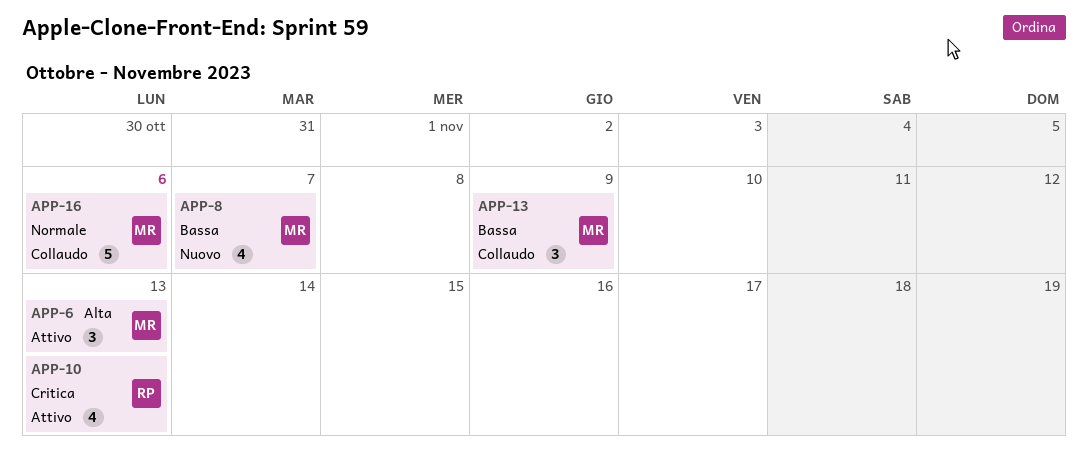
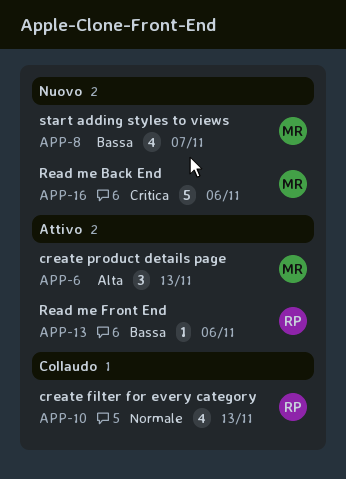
APP-10, status: Attivo -> Collaudo
APP-10, priority: Critica -> Normale
APP-13, status: Collaudo -> Attivo
APP-13, owner: MR -> RP
APP-13, estimate: 3 -> 1
APP-13, due: Nov 9 -> Nov 6
APP-16, status: Collaudo -> Nuovo
APP-16, priority: Normale -> Critica

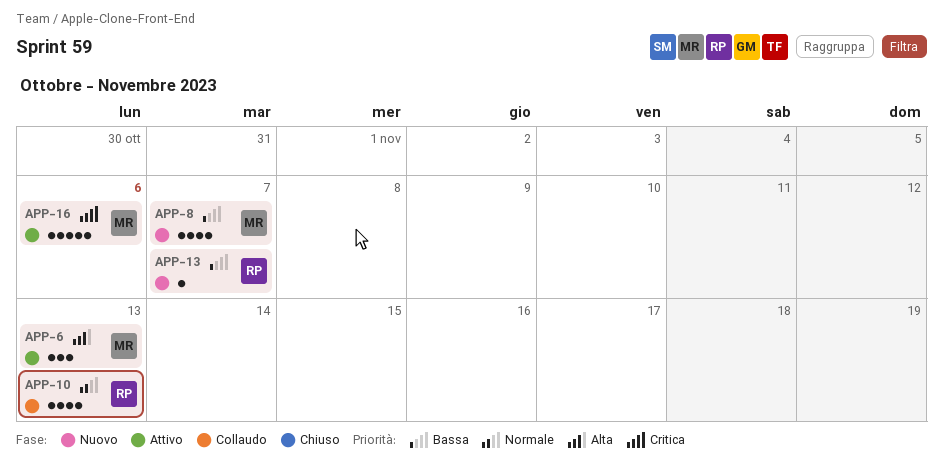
APP-13, status: Attivo -> Nuovo
APP-13, due: Nov 6 -> Nov 7
APP-16, status: Nuovo -> Attivo

